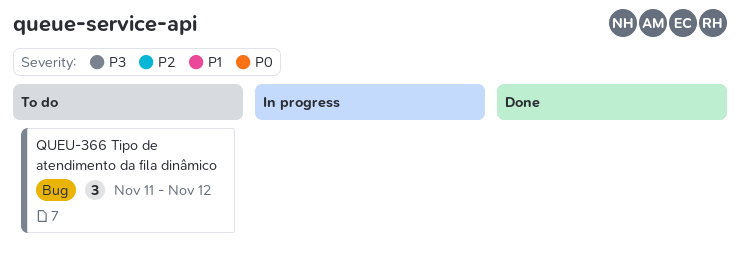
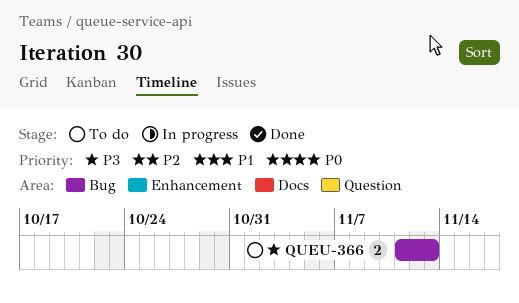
QUEU-366, estimate: 3 -> 2
QUEU-366, due: Nov 12 -> Nov 13

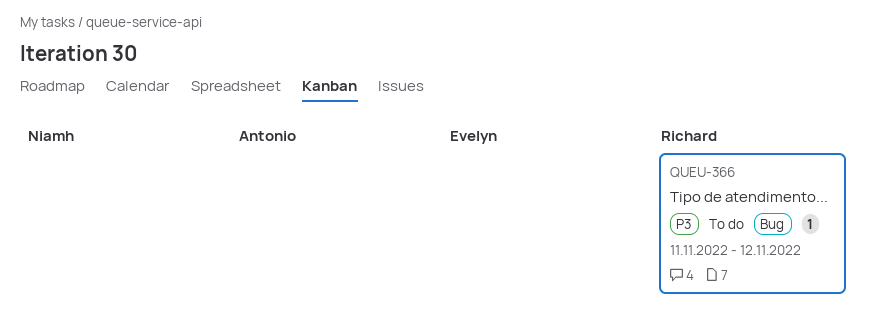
QUEU-366, estimate: 2 -> 1
QUEU-366, due: Nov 13 -> Nov 12

